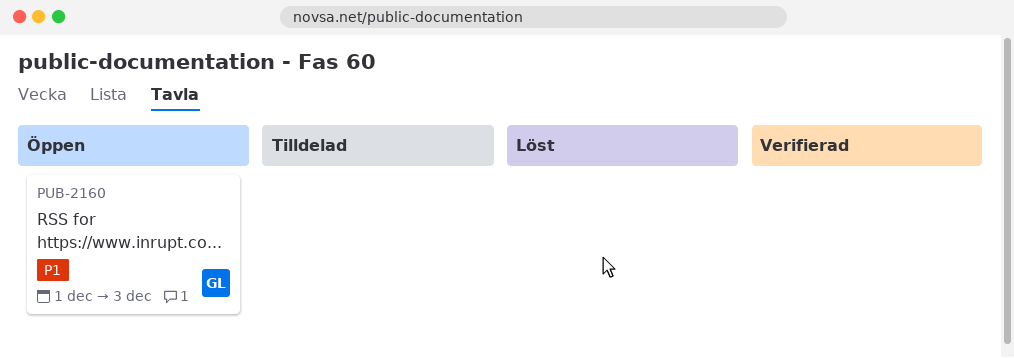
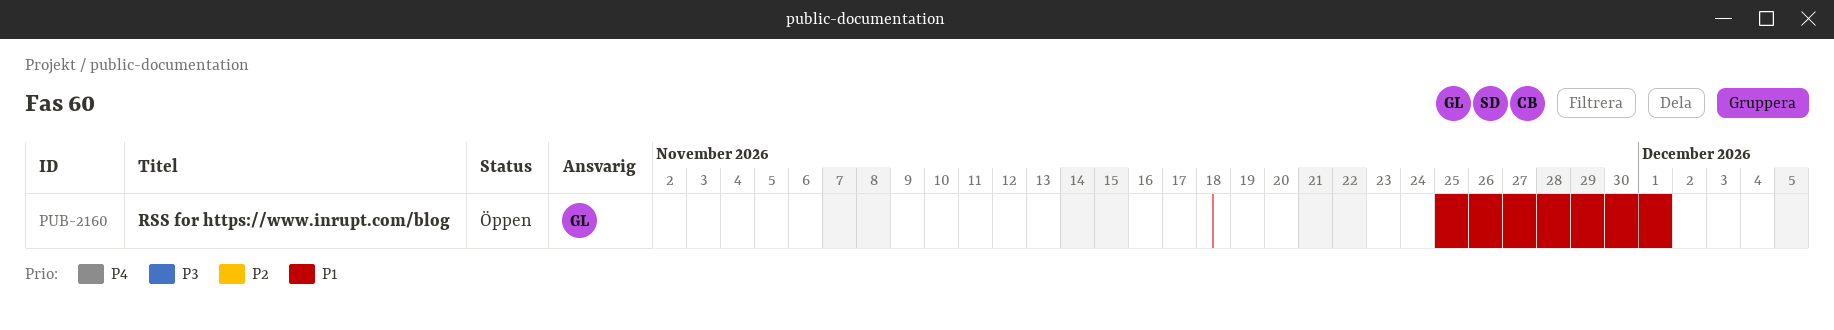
PUB-2160, start: Dec 1 -> Nov 25
PUB-2160, due: Dec 3 -> Dec 1

